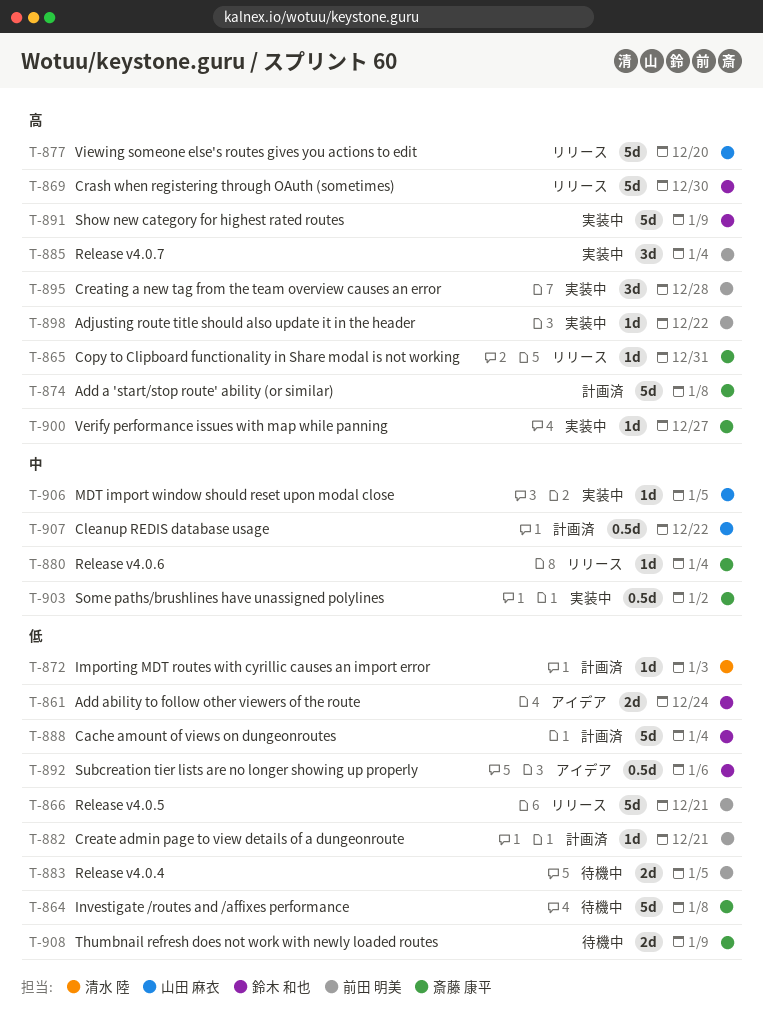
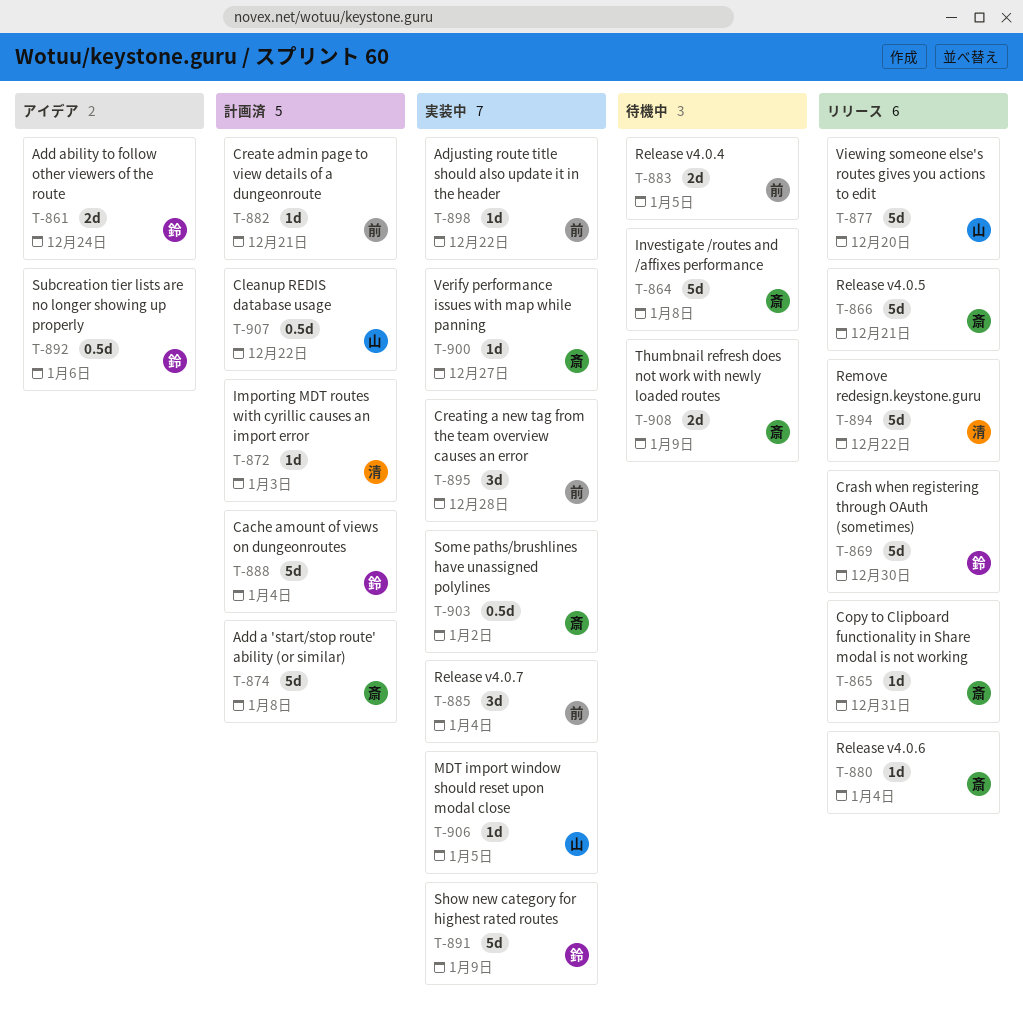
T-866, owner: 前田 明美 -> 斎藤 康平
T-894: none -> present

